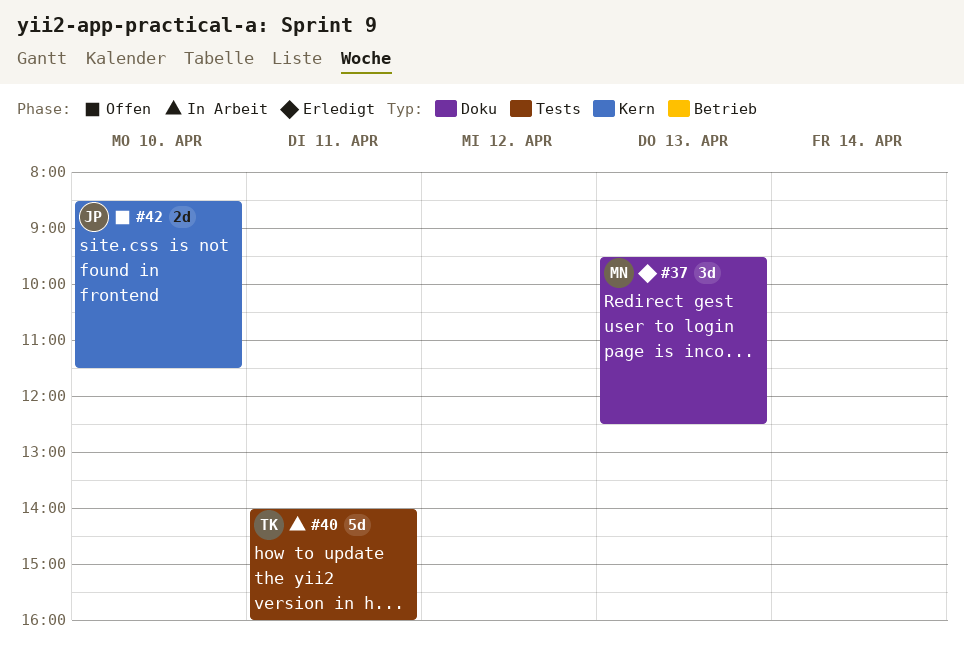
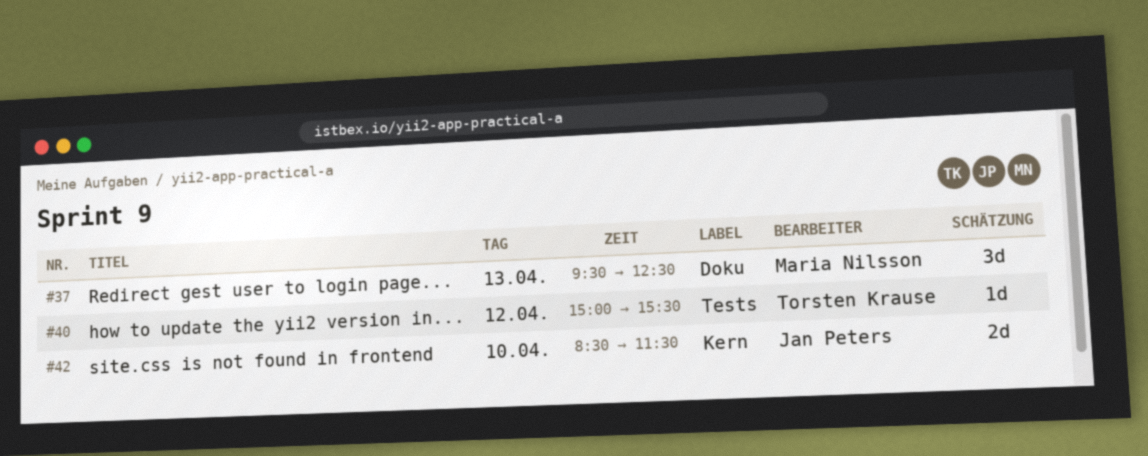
#40, estimate: 5d -> 1d
#40, day: Apr 11 -> Apr 12
#40, begins: 14:00 -> 15:00
#40, ends: 16:00 -> 15:30

